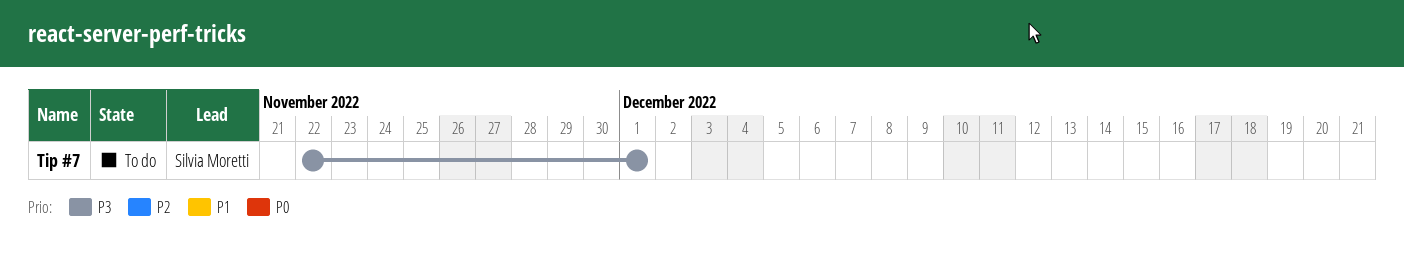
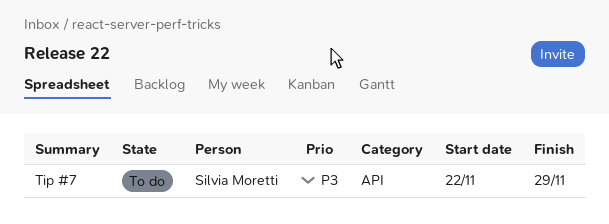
Tip #7, due: Dec 1 -> Nov 29

